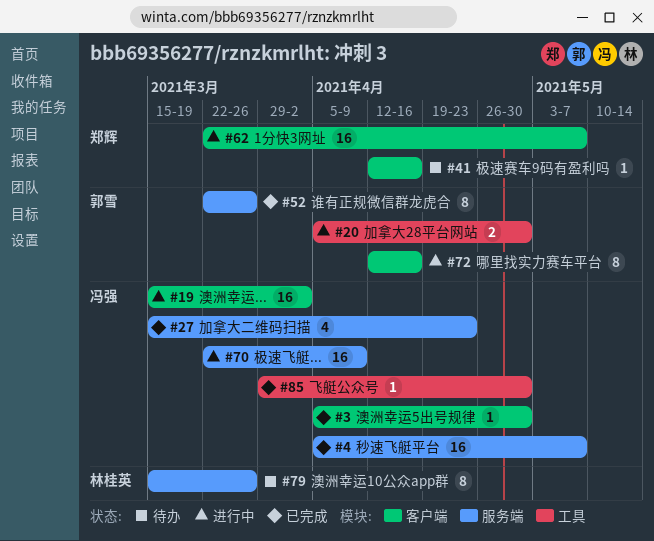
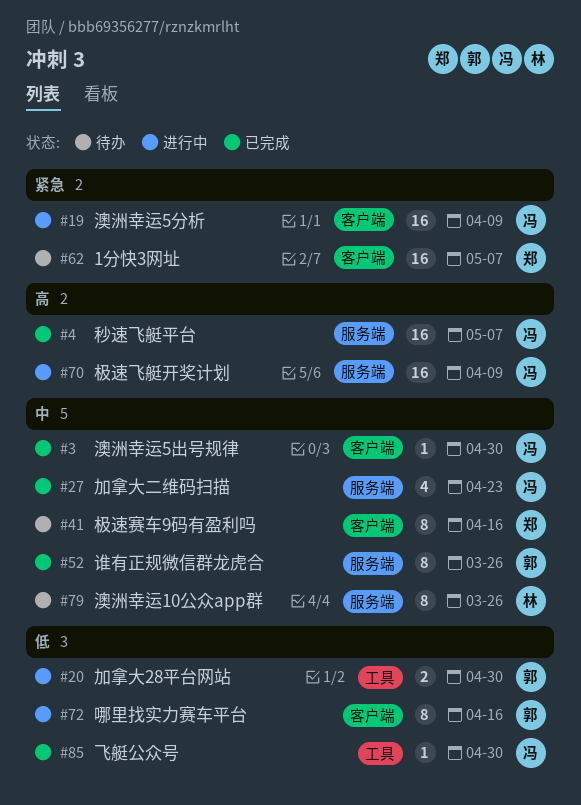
#19, due: Apr 2 -> Apr 9
#41, estimate: 1 -> 8
#62, status: 进行中 -> 待办

